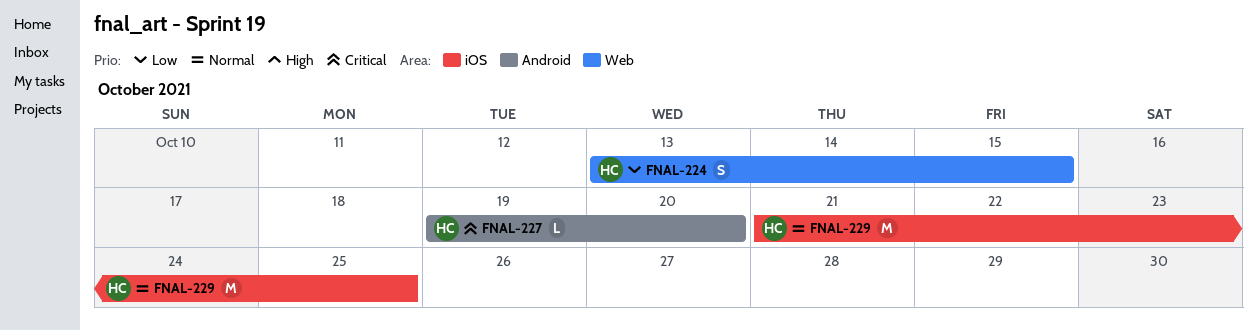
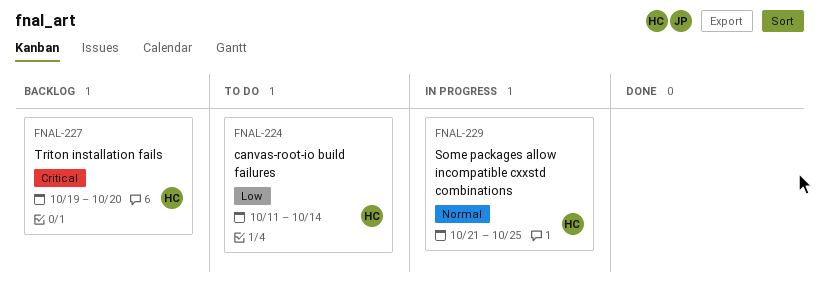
FNAL-224, start: Oct 13 -> Oct 11
FNAL-224, due: Oct 15 -> Oct 14

